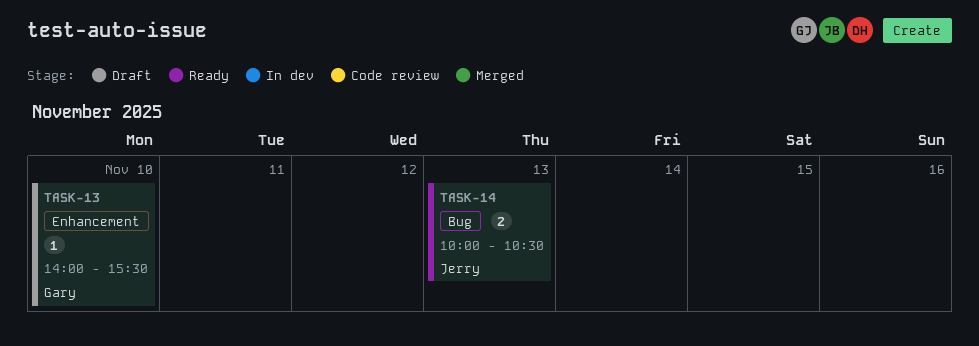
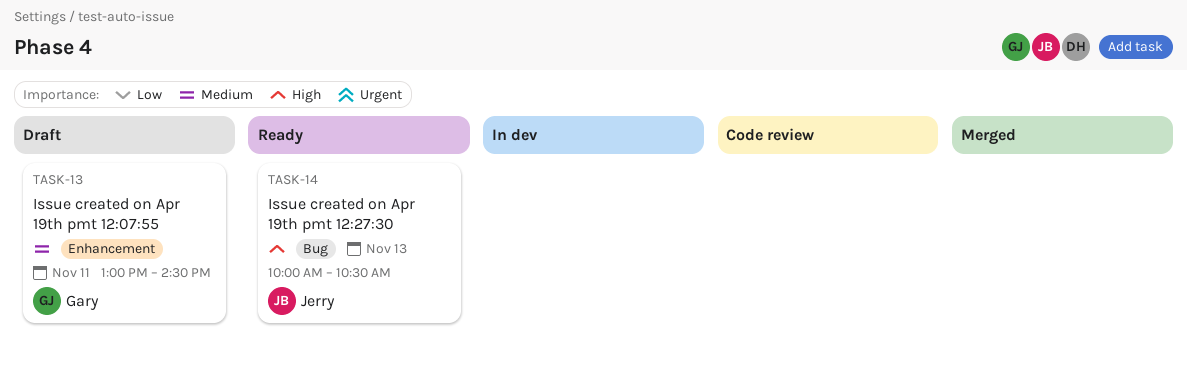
TASK-13, day: Nov 10 -> Nov 11
TASK-13, begins: 14:00 -> 13:00
TASK-13, ends: 15:30 -> 14:30

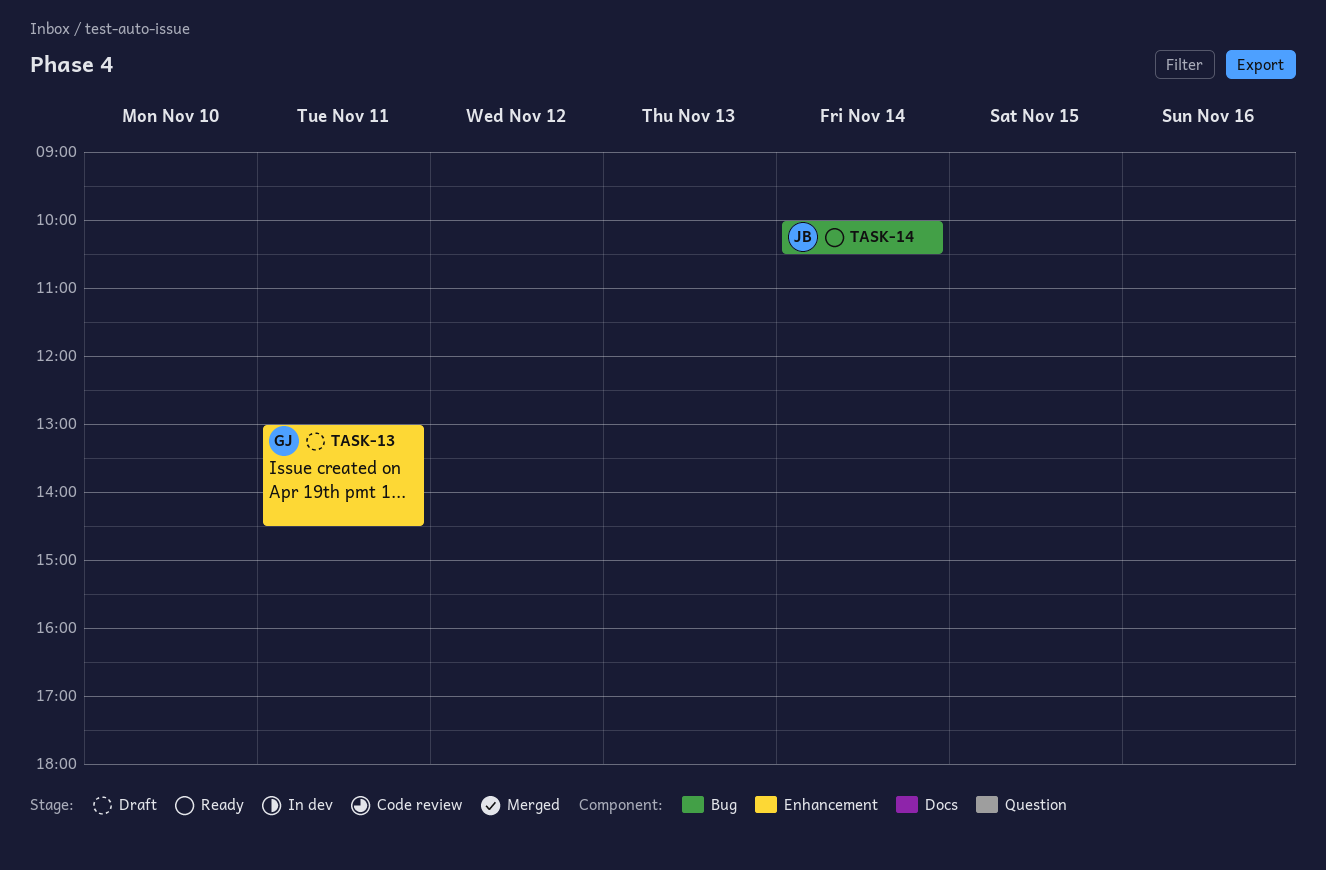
TASK-14, day: Nov 13 -> Nov 14

